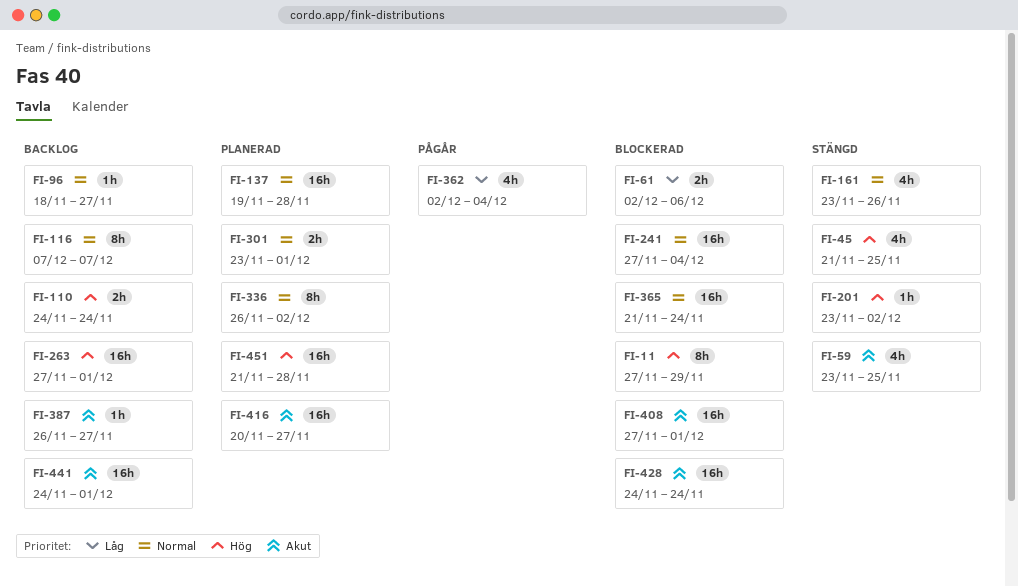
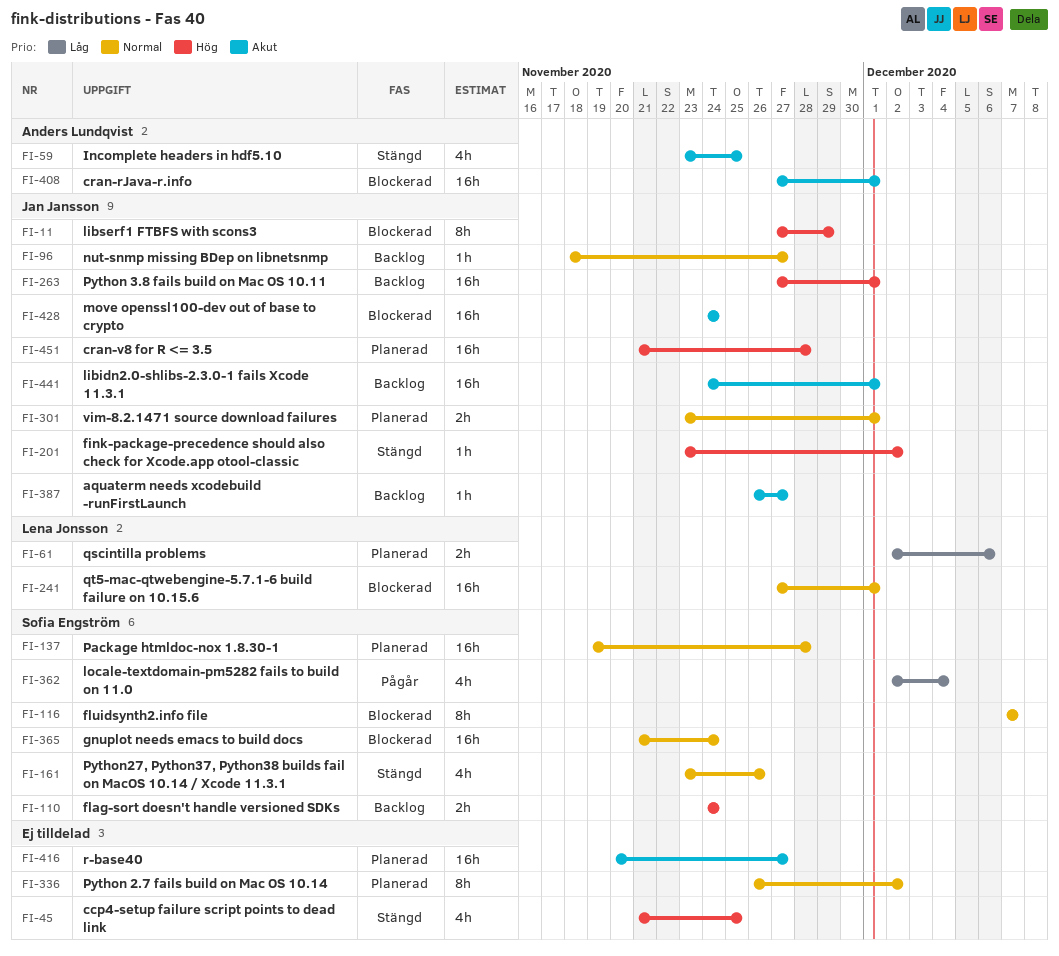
FI-61, status: Blockerad -> Planerad
FI-116, status: Backlog -> Blockerad
FI-241, due: Dec 4 -> Dec 1

